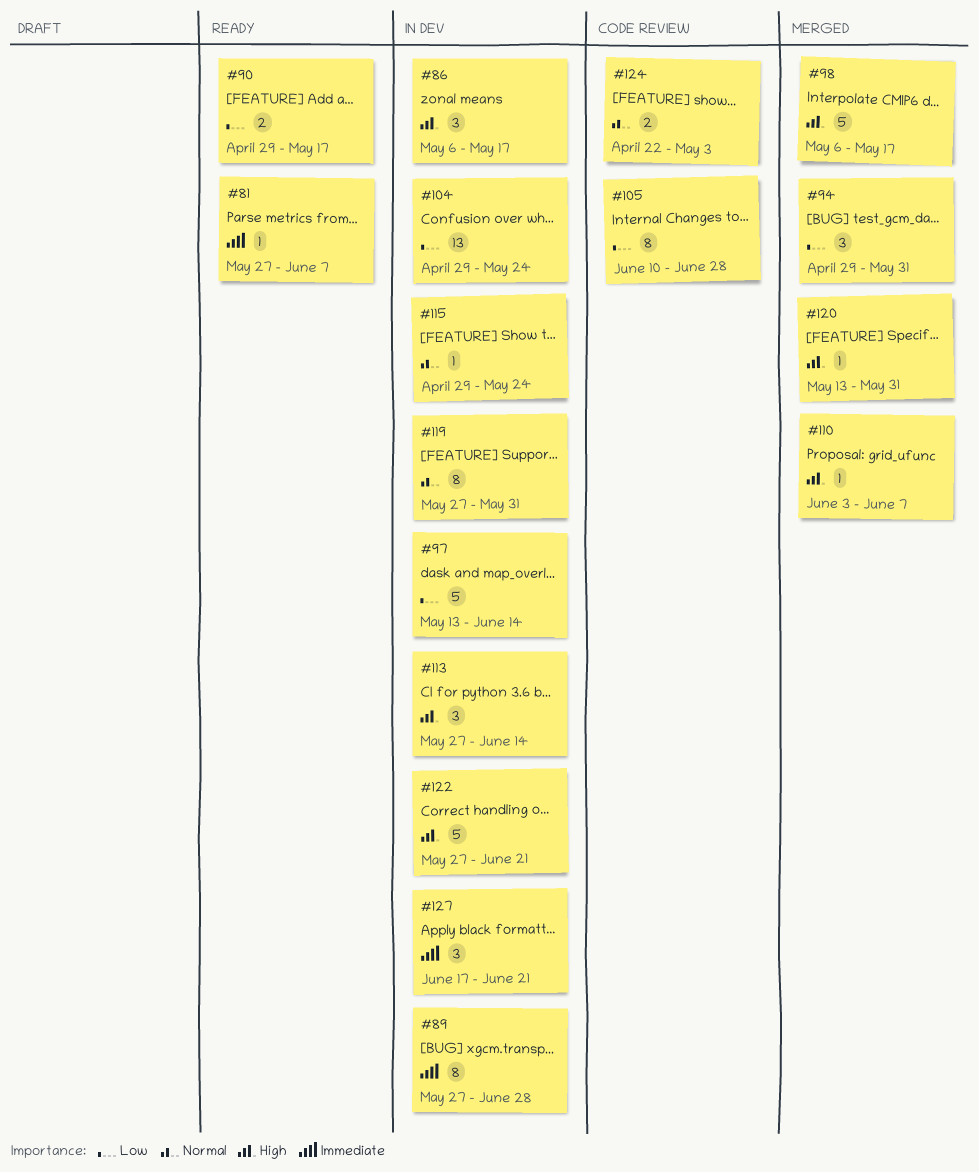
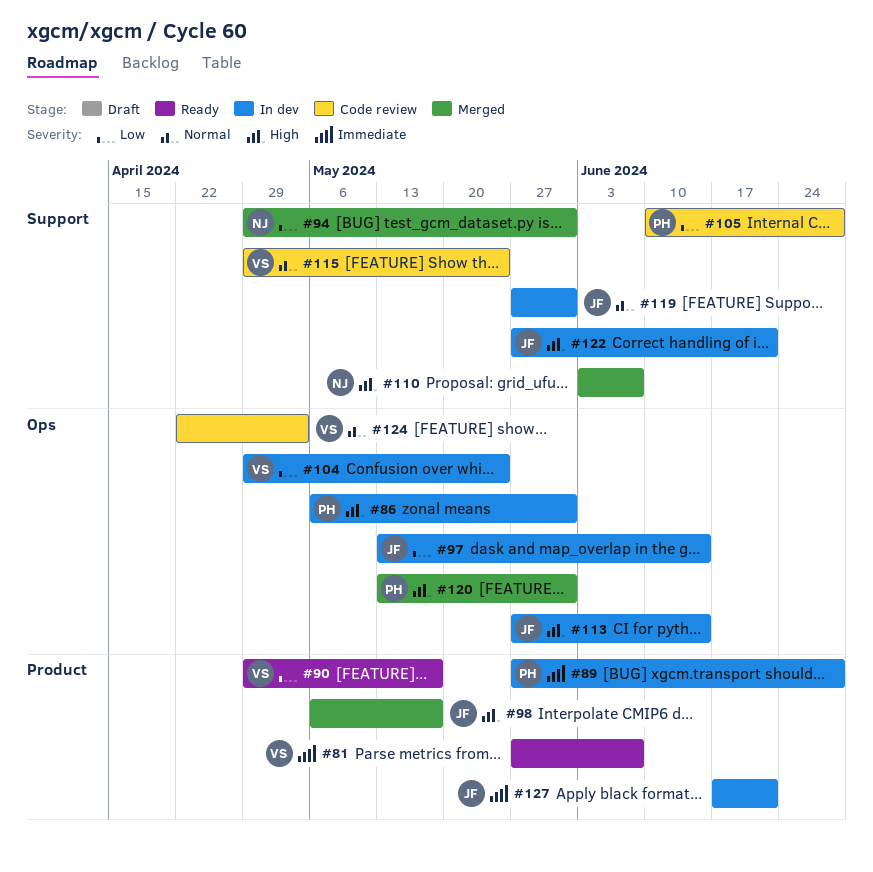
#86, due: May 17 -> May 31
#115, status: In dev -> Code review

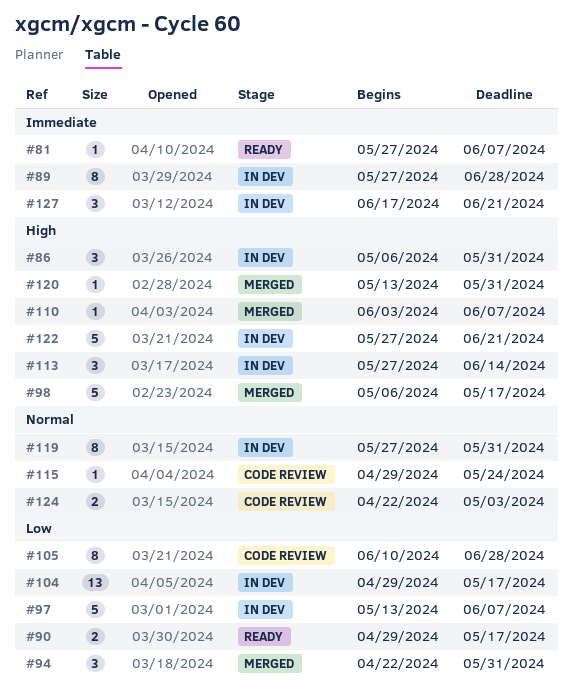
#94, start: Apr 29 -> Apr 22
#97, due: Jun 14 -> Jun 7
#104, due: May 24 -> May 17

